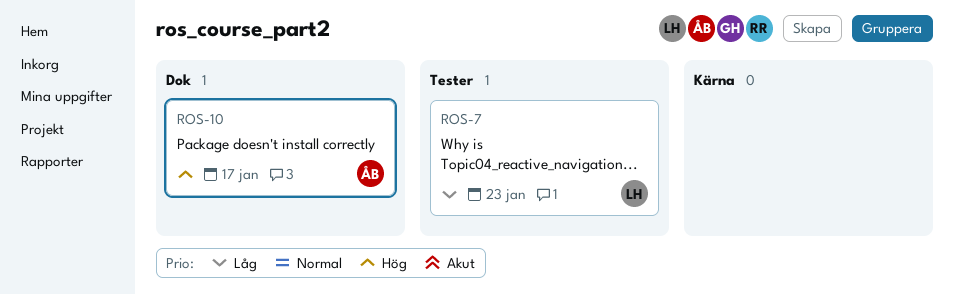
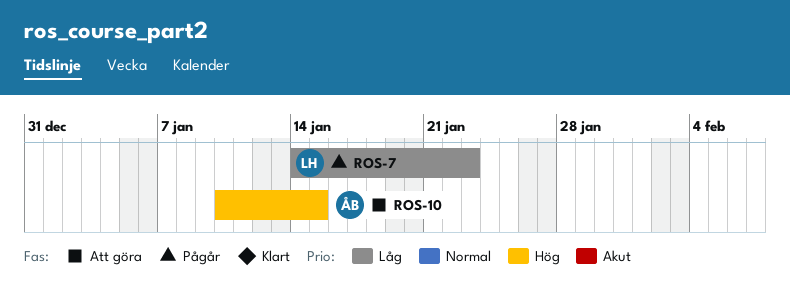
ROS-10, due: Jan 17 -> Jan 15

